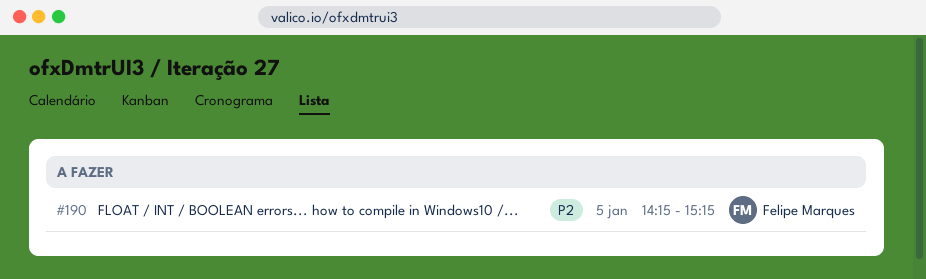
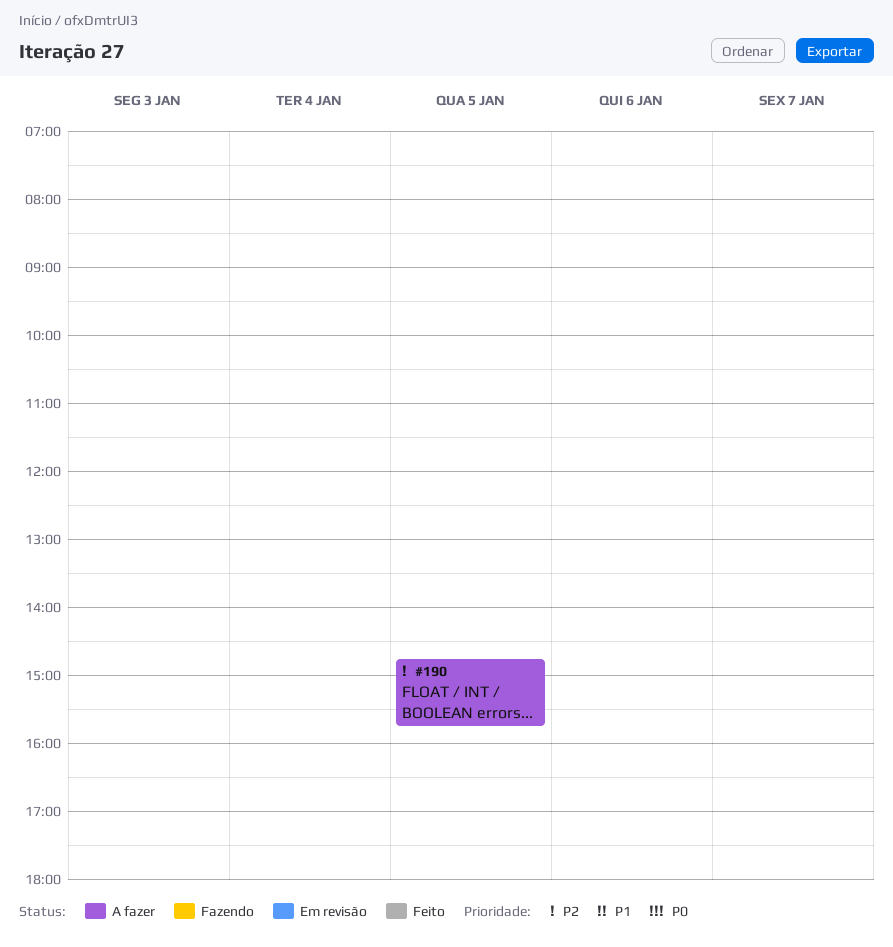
#190, begins: 14:15 -> 14:45
#190, ends: 15:15 -> 15:45

